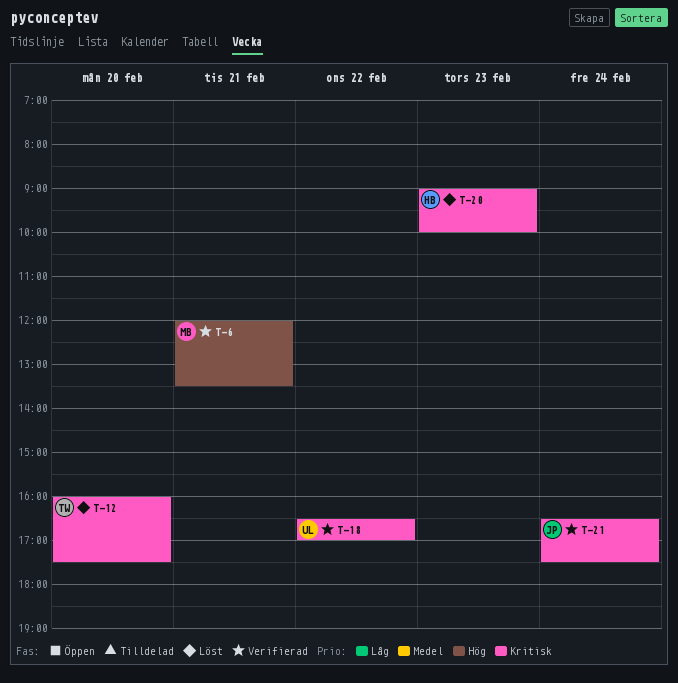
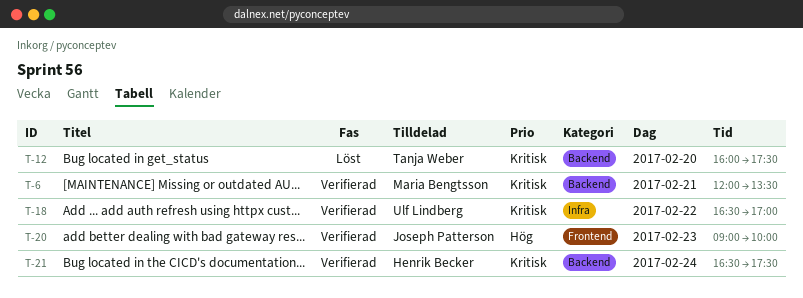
T-6, priority: Hög -> Kritisk
T-20, status: Löst -> Verifierad
T-20, owner: Henrik Becker -> Joseph Patterson
T-20, priority: Kritisk -> Hög
T-21, owner: Joseph Patterson -> Henrik Becker

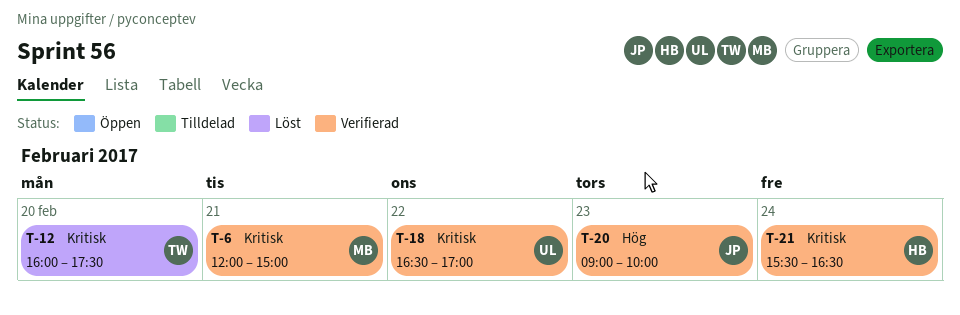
T-6, ends: 13:30 -> 15:00
T-21, begins: 16:30 -> 15:30
T-21, ends: 17:30 -> 16:30

